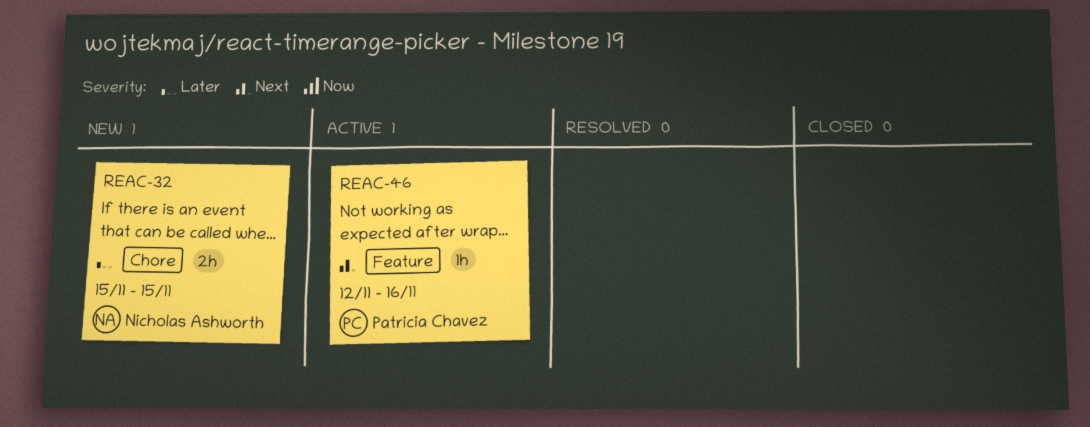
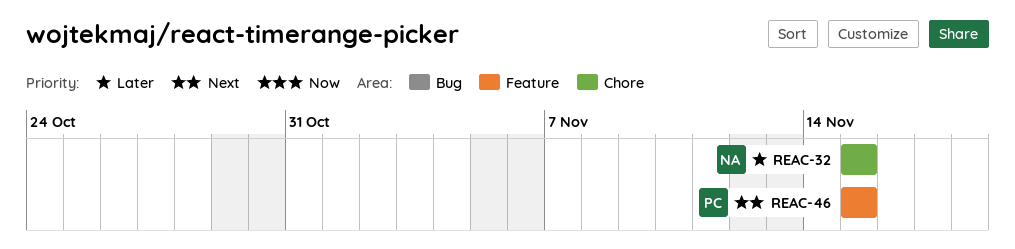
REAC-46, start: Nov 12 -> Nov 15
REAC-46, due: Nov 16 -> Nov 15

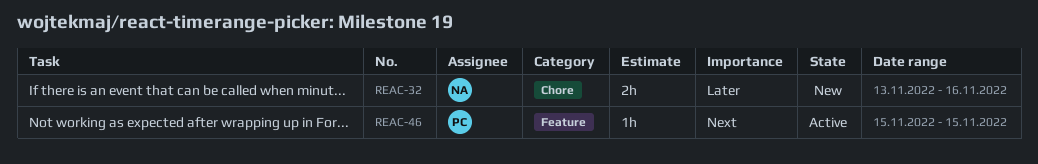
REAC-32, start: Nov 15 -> Nov 13
REAC-32, due: Nov 15 -> Nov 16

